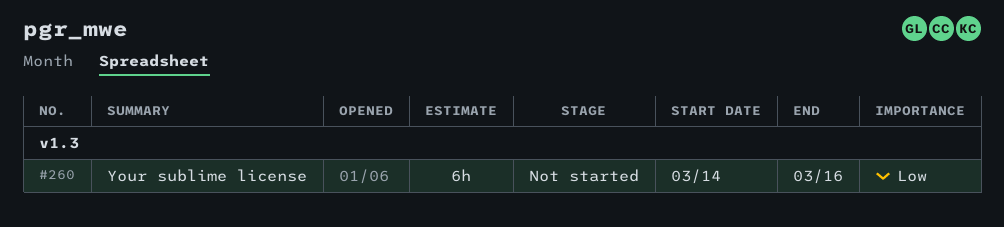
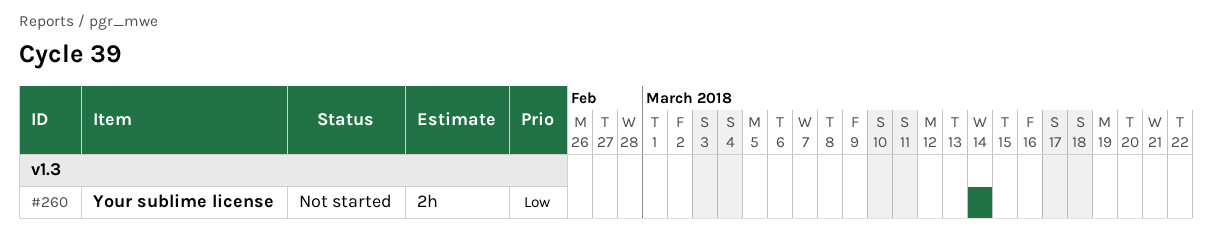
#260, estimate: 6h -> 2h
#260, due: Mar 16 -> Mar 14

